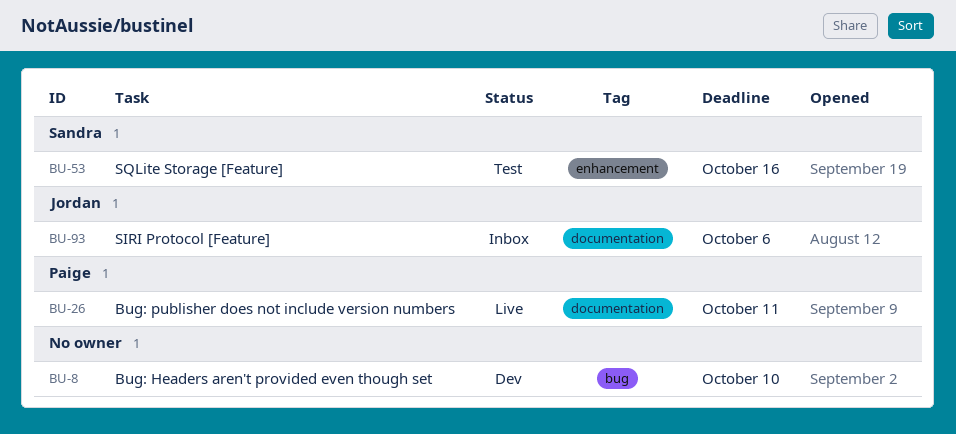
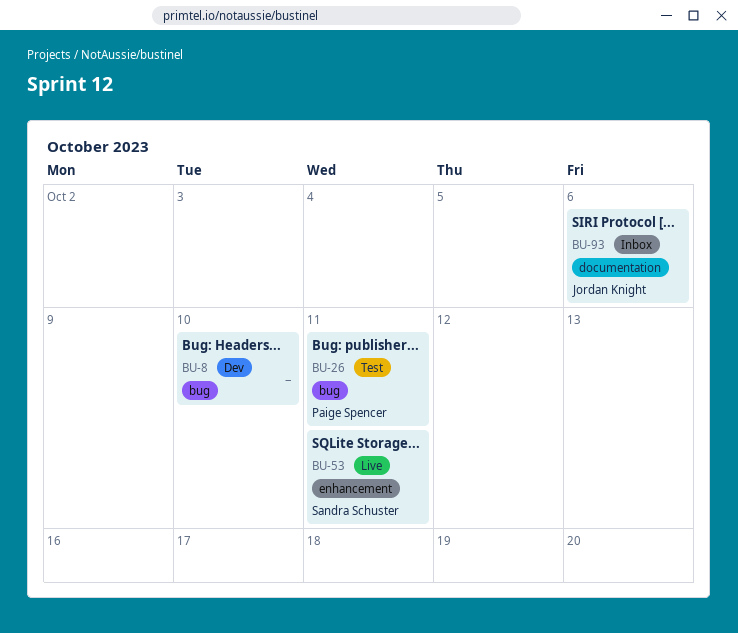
BU-26, status: Live -> Test
BU-26, label: documentation -> bug
BU-53, status: Test -> Live
BU-53, due: Oct 16 -> Oct 11

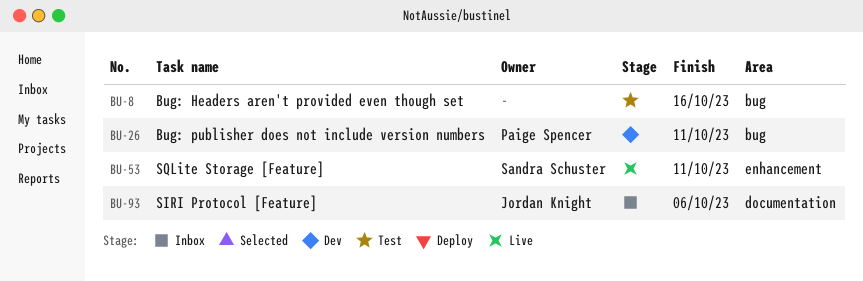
BU-8, status: Dev -> Test
BU-8, due: Oct 10 -> Oct 16
BU-26, status: Test -> Dev

